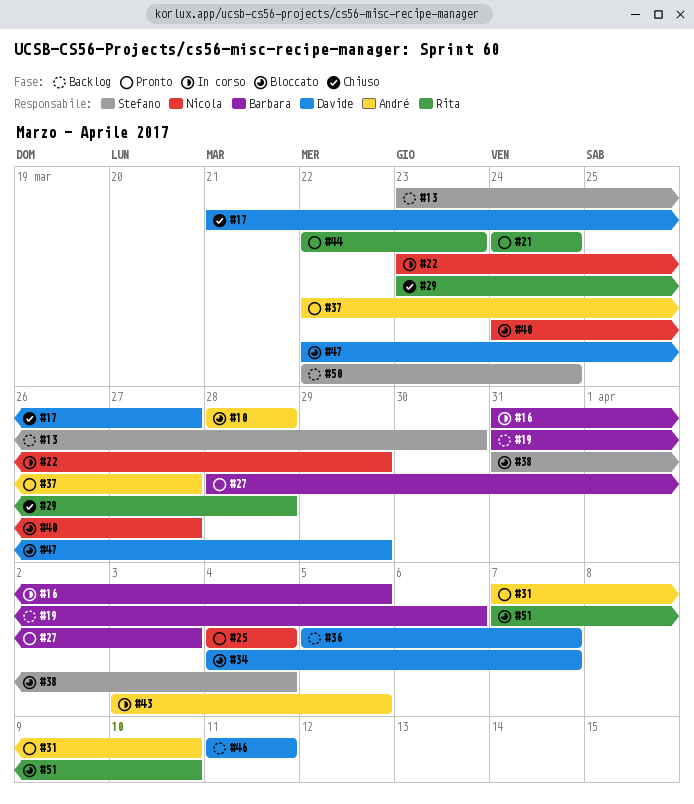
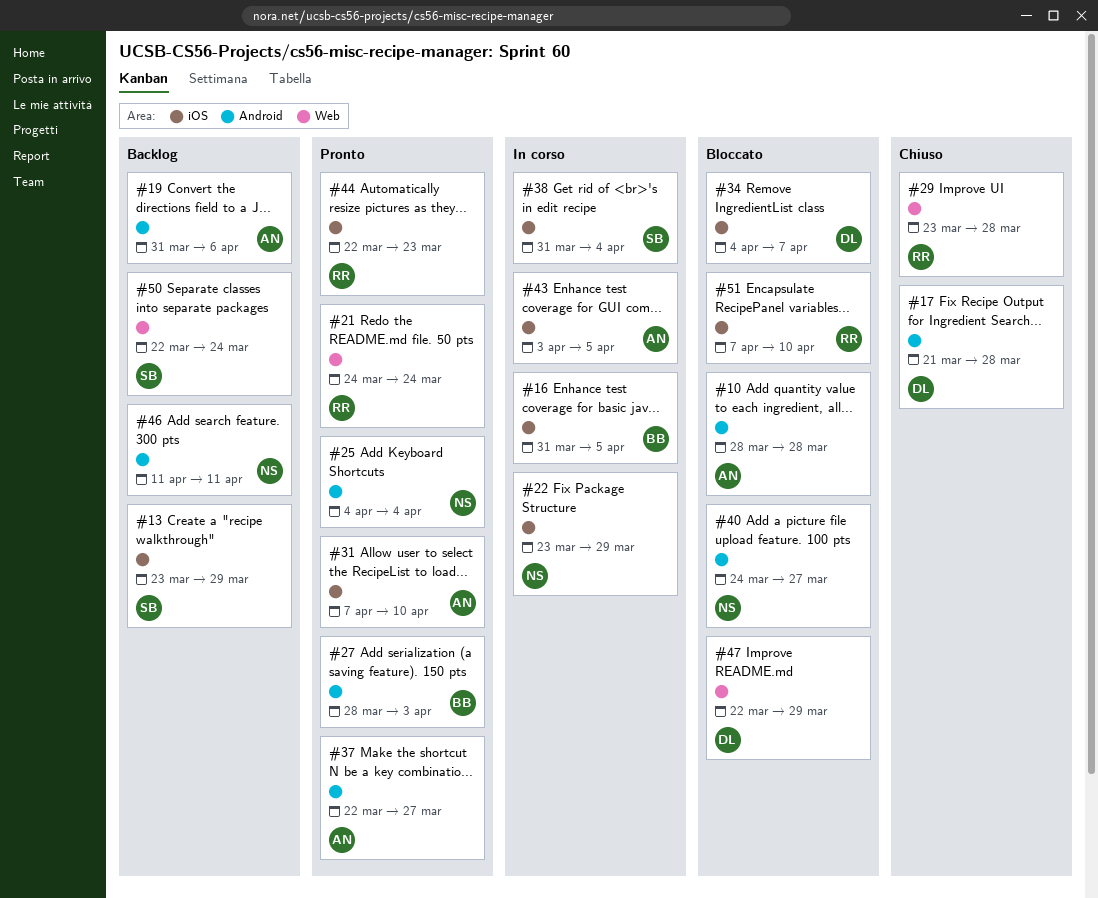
#13, due: Mar 30 -> Mar 29
#17, due: Mar 27 -> Mar 28
#19, owner: Barbara -> André
#36: present -> none
#38, status: Bloccato -> In corso
#46, owner: Davide -> Nicola

